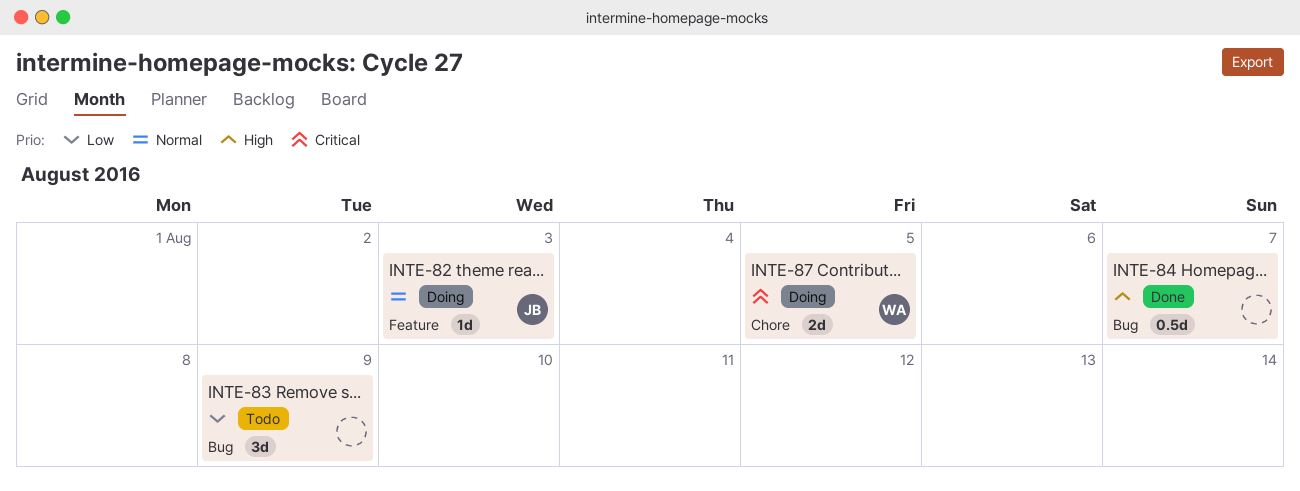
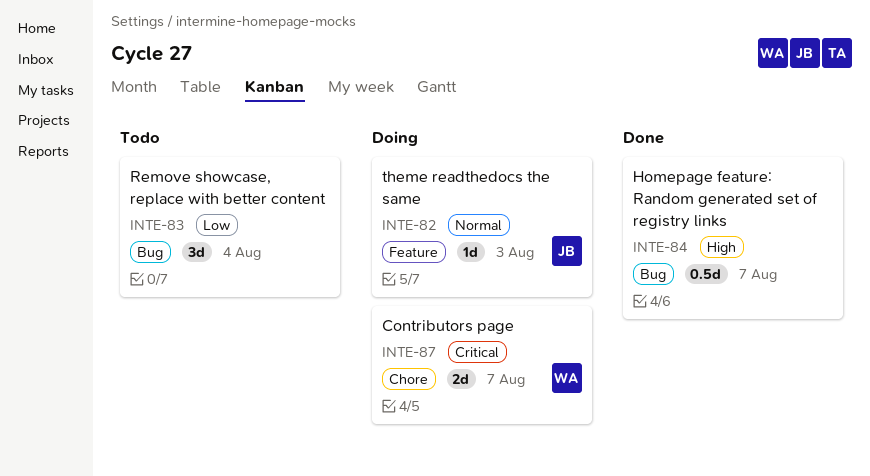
INTE-83, due: Aug 9 -> Aug 4
INTE-87, due: Aug 5 -> Aug 7

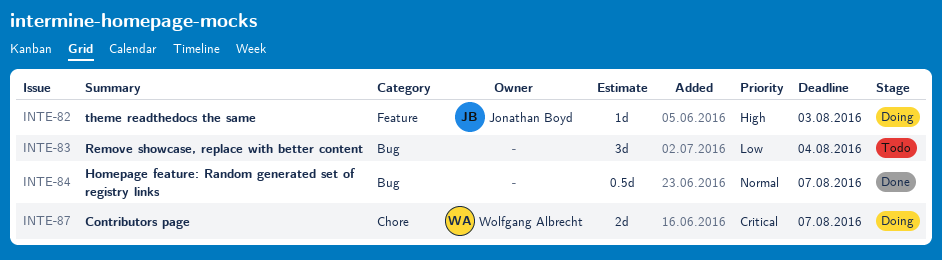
INTE-82, priority: Normal -> High
INTE-84, priority: High -> Normal

